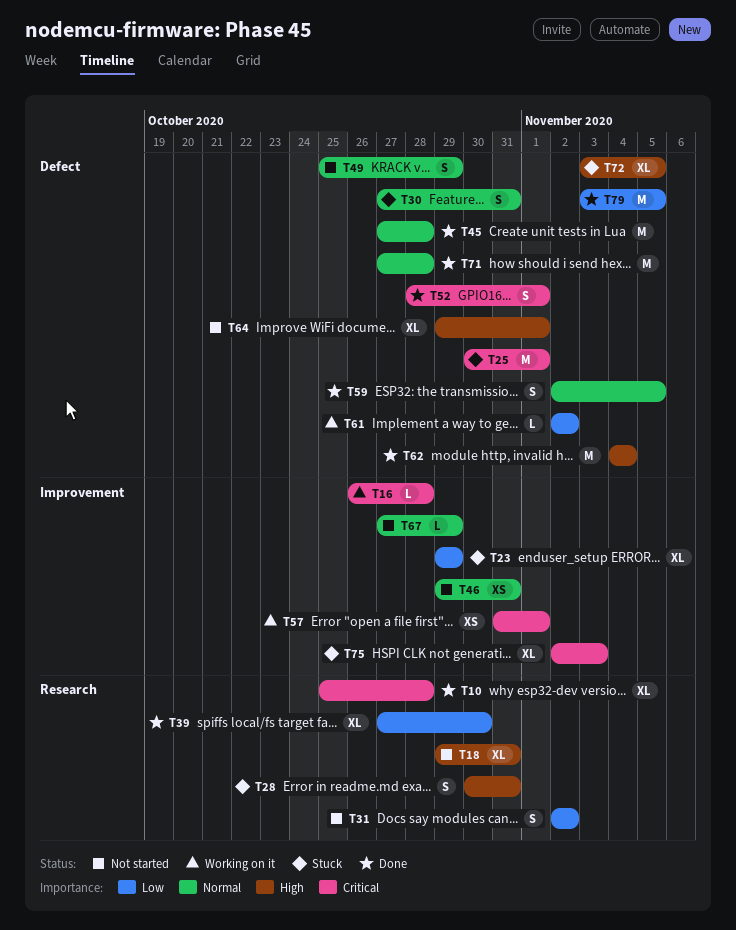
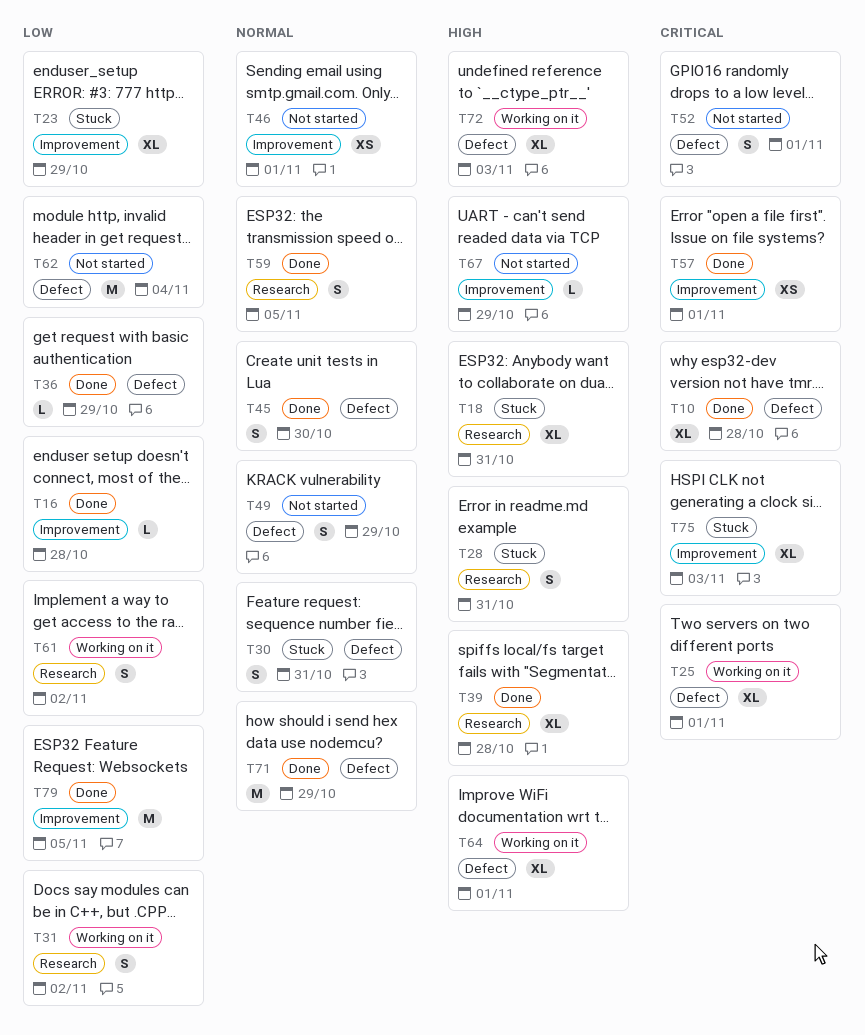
T10, label: Research -> Defect
T16, status: Working on it -> Done
T16, priority: Critical -> Low
T18, status: Not started -> Stuck
T25, status: Stuck -> Working on it
T25, estimate: M -> XL
T31, status: Not started -> Working on it
T36: none -> present
T39, priority: Low -> High
T39, due: Oct 30 -> Oct 28
T45, estimate: M -> S
T45, due: Oct 28 -> Oct 30
T46, due: Oct 31 -> Nov 1
T52, status: Done -> Not started
T57, status: Working on it -> Done
T59, label: Defect -> Research
T61, label: Defect -> Research
T61, estimate: L -> S
T62, status: Done -> Not started
T62, priority: High -> Low
T64, status: Not started -> Working on it
T67, priority: Normal -> High
T71, due: Oct 28 -> Oct 29
T72, status: Stuck -> Working on it
T72, due: Nov 5 -> Nov 3
T79, label: Defect -> Improvement

